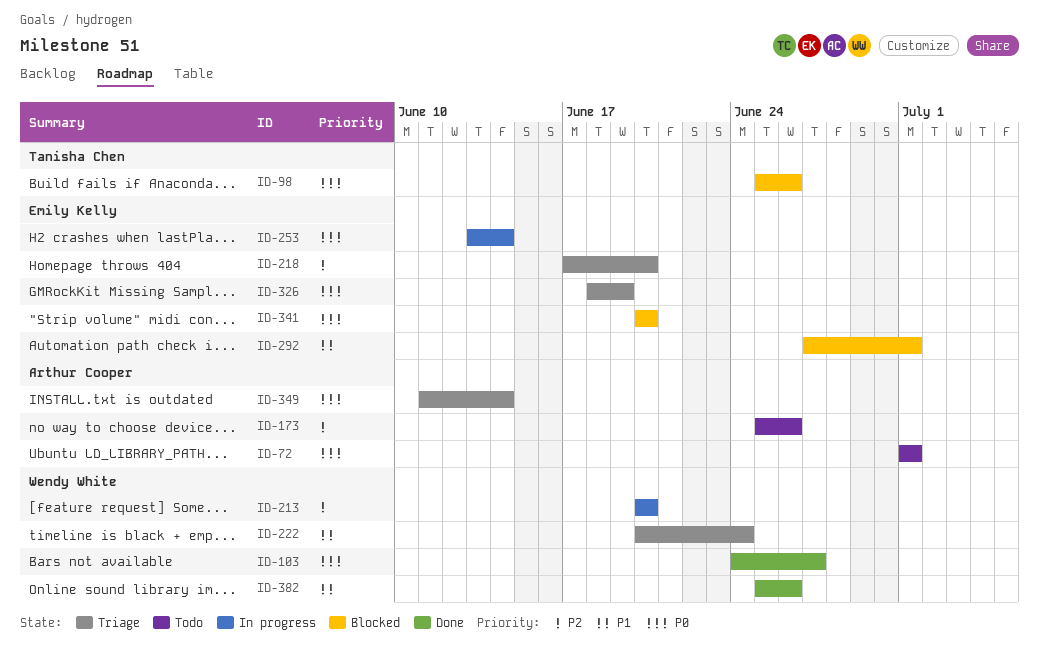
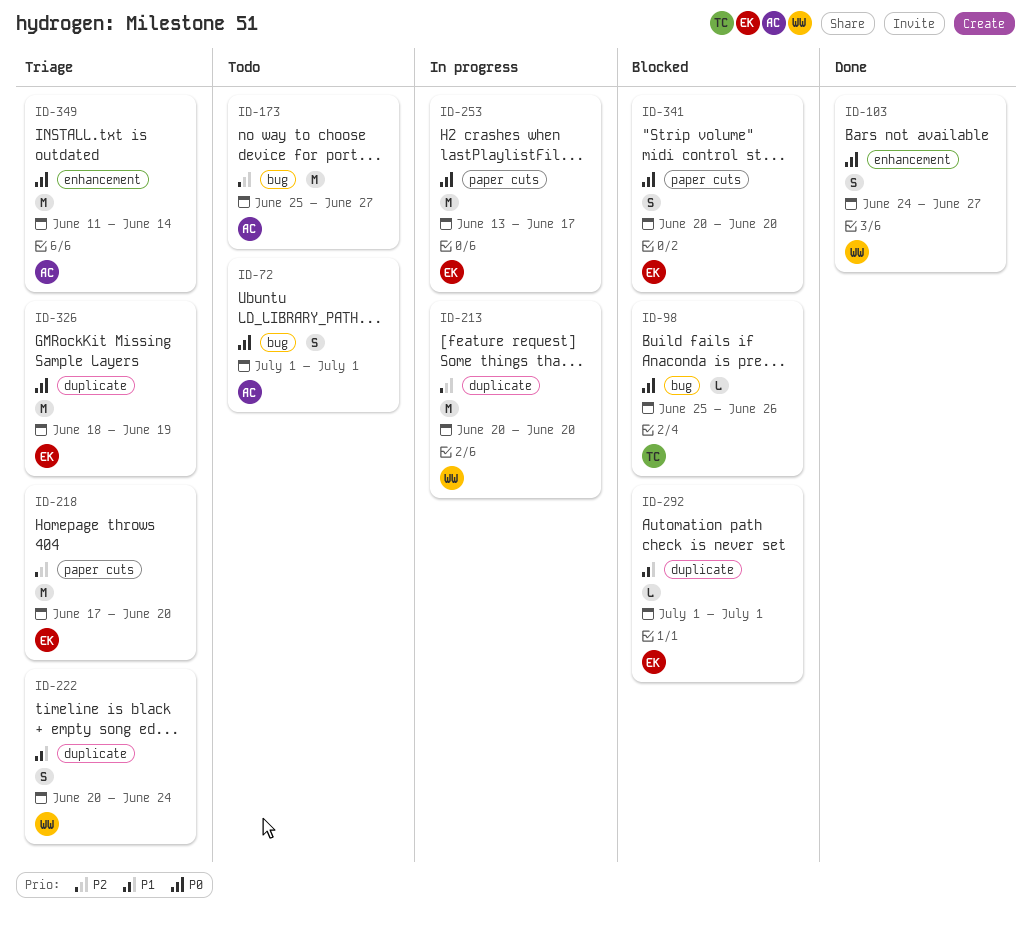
ID-173, due: Jun 26 -> Jun 27
ID-253, due: Jun 14 -> Jun 17
ID-292, start: Jun 27 -> Jul 1
ID-382: present -> none

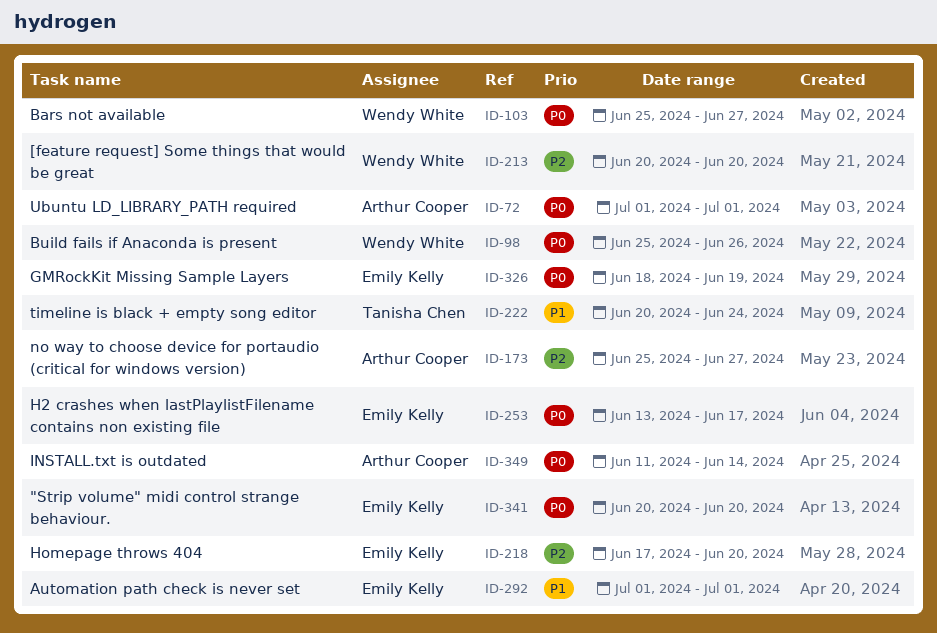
ID-98, owner: Tanisha Chen -> Wendy White
ID-103, start: Jun 24 -> Jun 25
ID-222, owner: Wendy White -> Tanisha Chen

